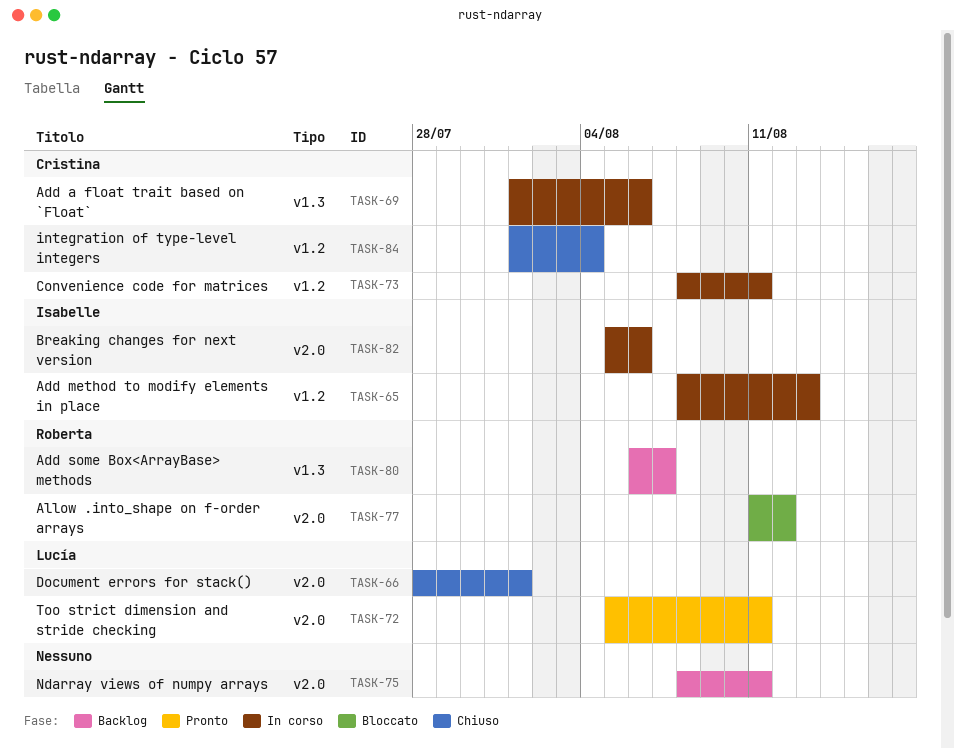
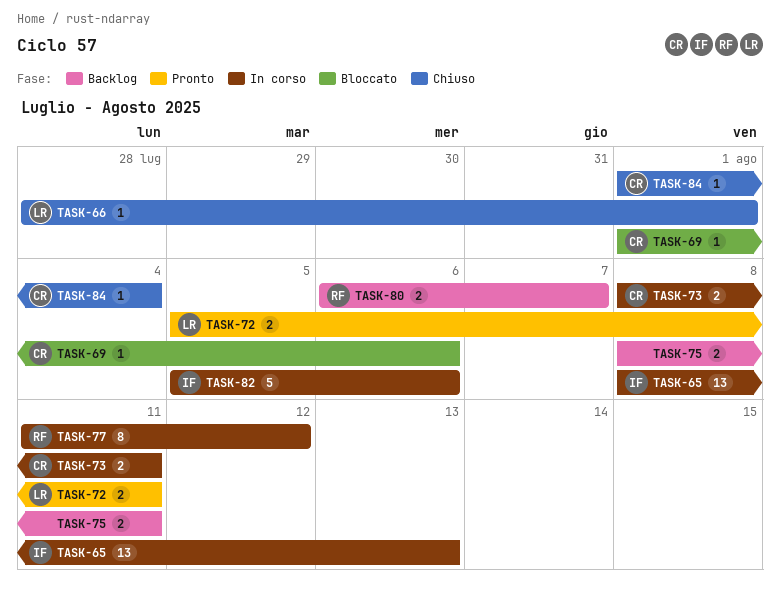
TASK-69, status: In corso -> Bloccato
TASK-77, status: Bloccato -> In corso

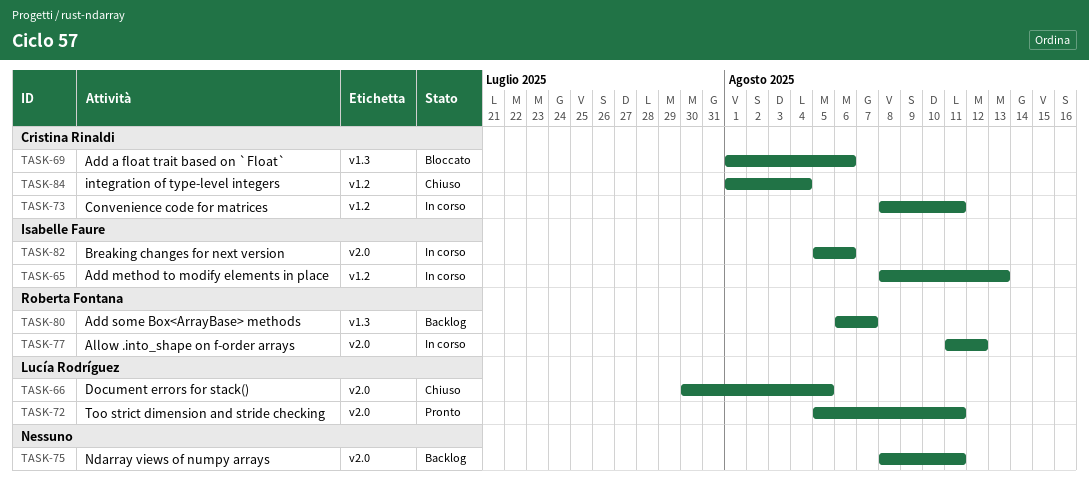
TASK-66, start: Jul 28 -> Jul 30
TASK-66, due: Aug 1 -> Aug 5

